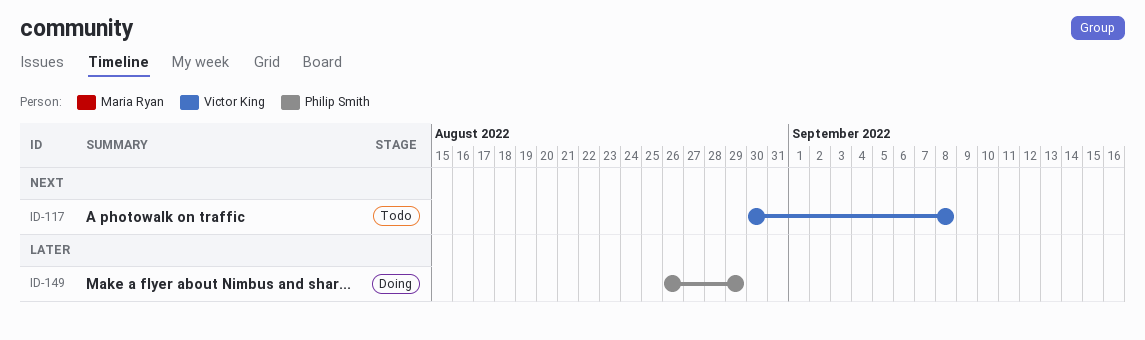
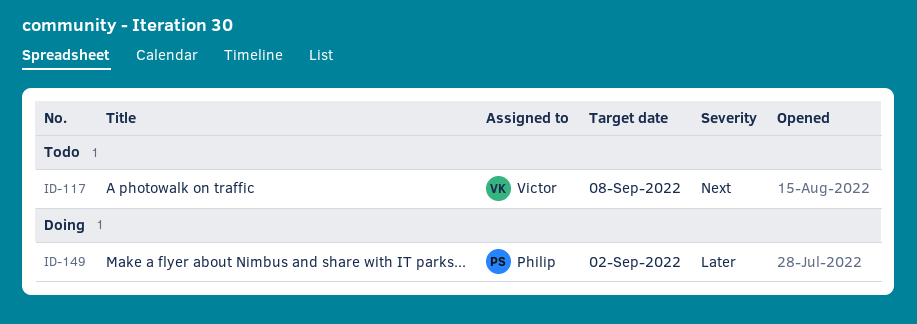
ID-149, due: Aug 29 -> Sep 2

